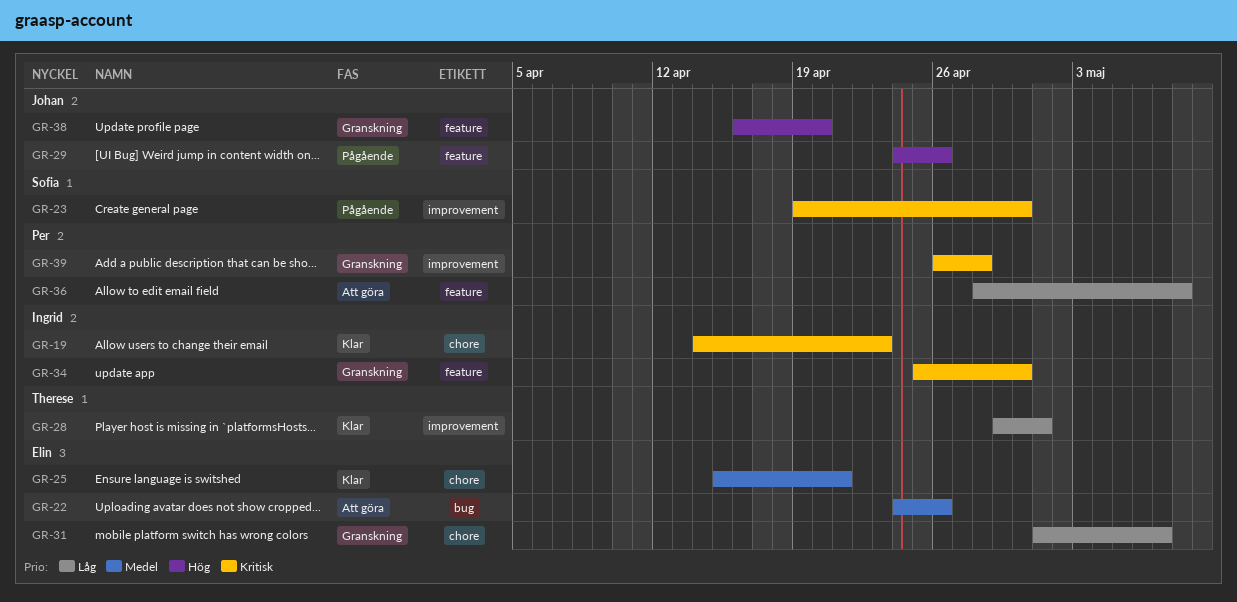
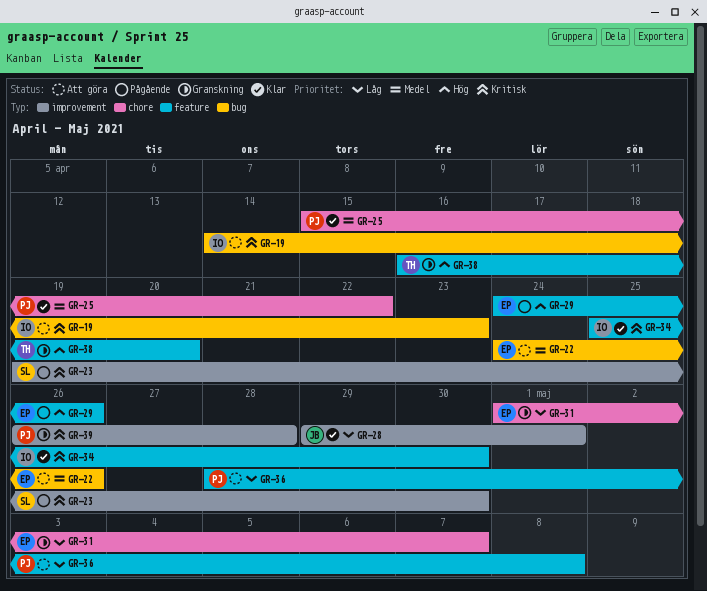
GR-19, status: Klar -> Att göra
GR-19, label: chore -> bug
GR-25, owner: Elin -> Per
GR-25, due: Apr 21 -> Apr 22
GR-28, owner: Therese -> Johan
GR-29, owner: Johan -> Elin
GR-34, status: Granskning -> Klar
GR-38, owner: Johan -> Therese

